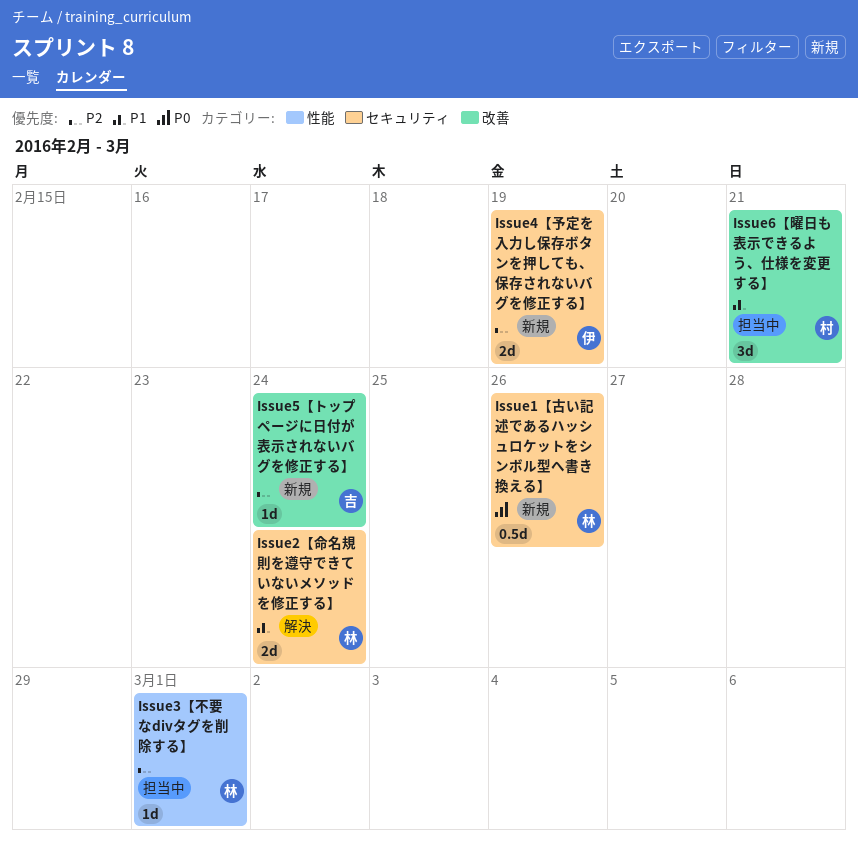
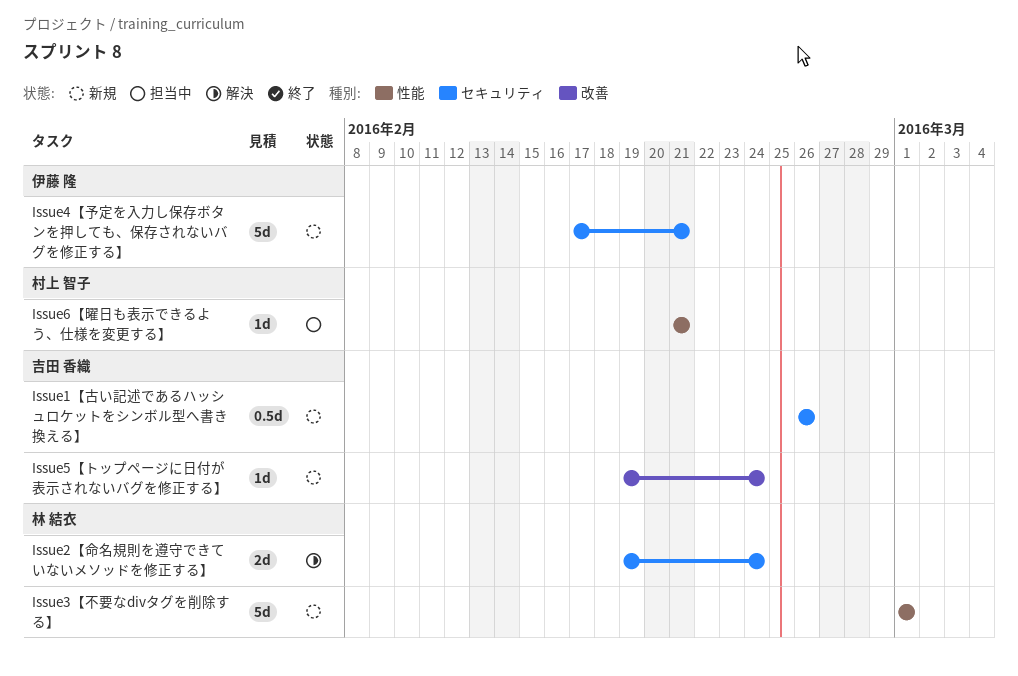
Issue1【古い記述であるハッシュロケットをシンボル型へ書き換える】, owner: 林 結衣 -> 吉田 香織
Issue3【不要なdivタグを削除する】, status: 担当中 -> 新規
Issue3【不要なdivタグを削除する】, estimate: 1d -> 5d
Issue4【予定を入力し保存ボタンを押しても、保存されないバグを修正する】, estimate: 2d -> 5d
Issue4【予定を入力し保存ボタンを押しても、保存されないバグを修正する】, due: Feb 19 -> Feb 21
Issue6【曜日も表示できるよう、仕様を変更する】, label: 改善 -> 性能
Issue6【曜日も表示できるよう、仕様を変更する】, estimate: 3d -> 1d

